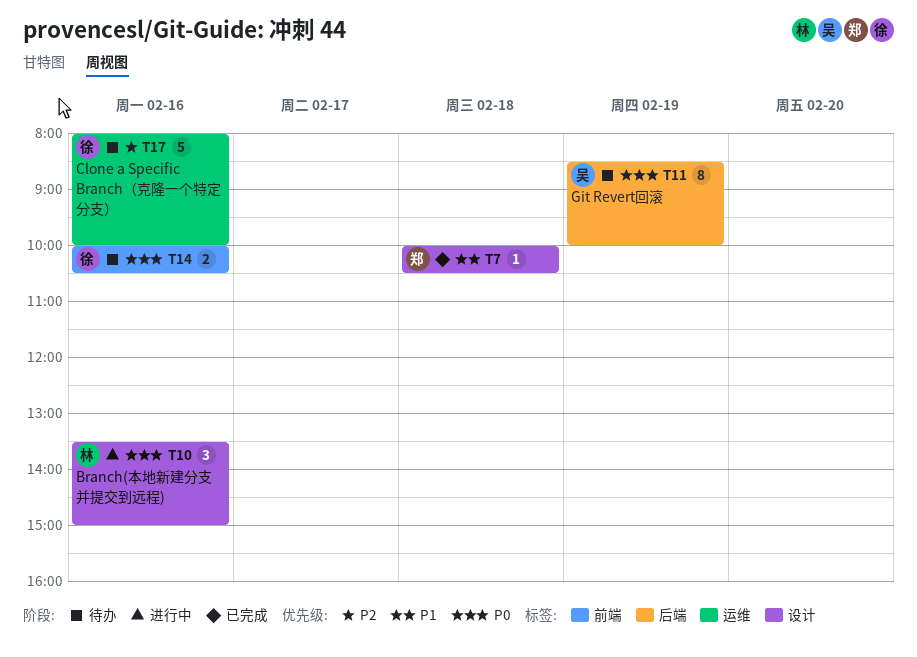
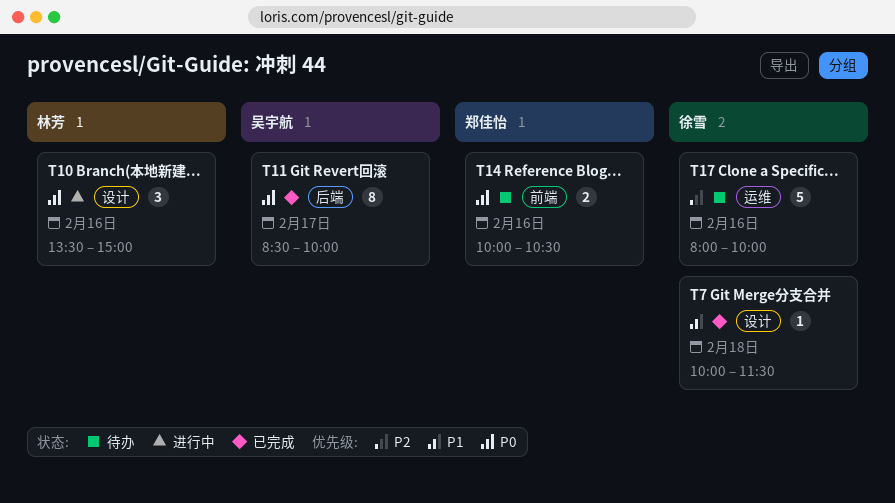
T7, owner: 郑佳怡 -> 徐雪
T7, ends: 10:30 -> 11:30
T11, status: 待办 -> 已完成
T11, day: Feb 19 -> Feb 17
T14, owner: 徐雪 -> 郑佳怡

